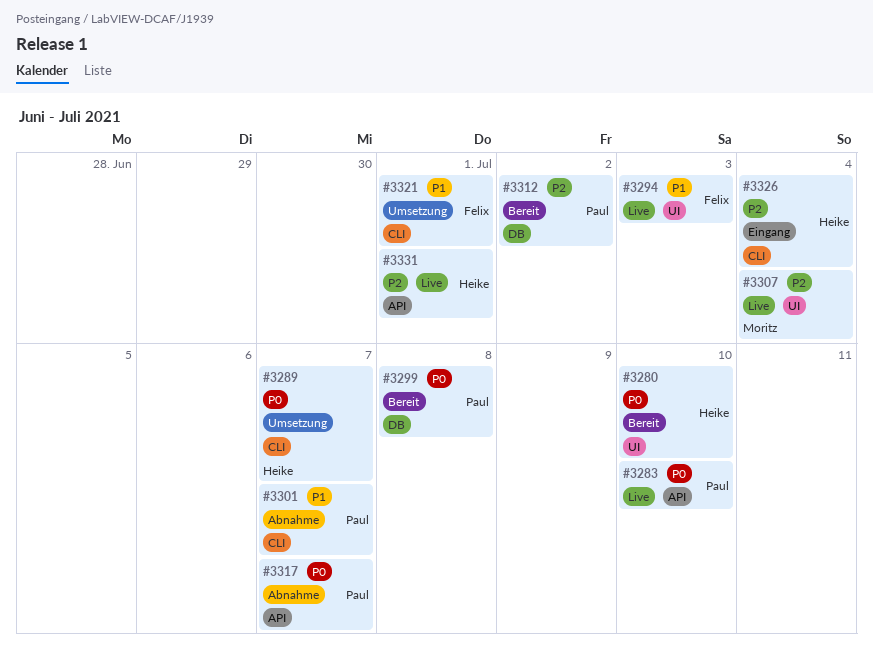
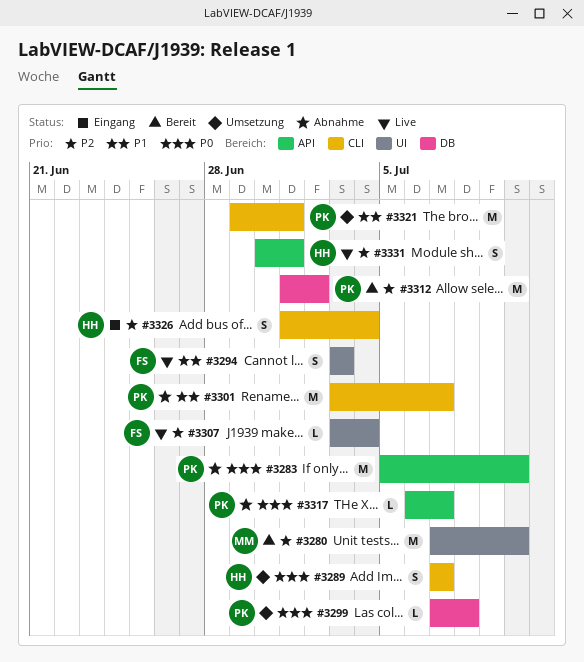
#3280, owner: Heike -> Moritz
#3280, priority: P0 -> P2
#3283, status: Live -> Abnahme
#3299, status: Bereit -> Umsetzung
#3307, owner: Moritz -> Felix
#3321, owner: Felix -> Paul

